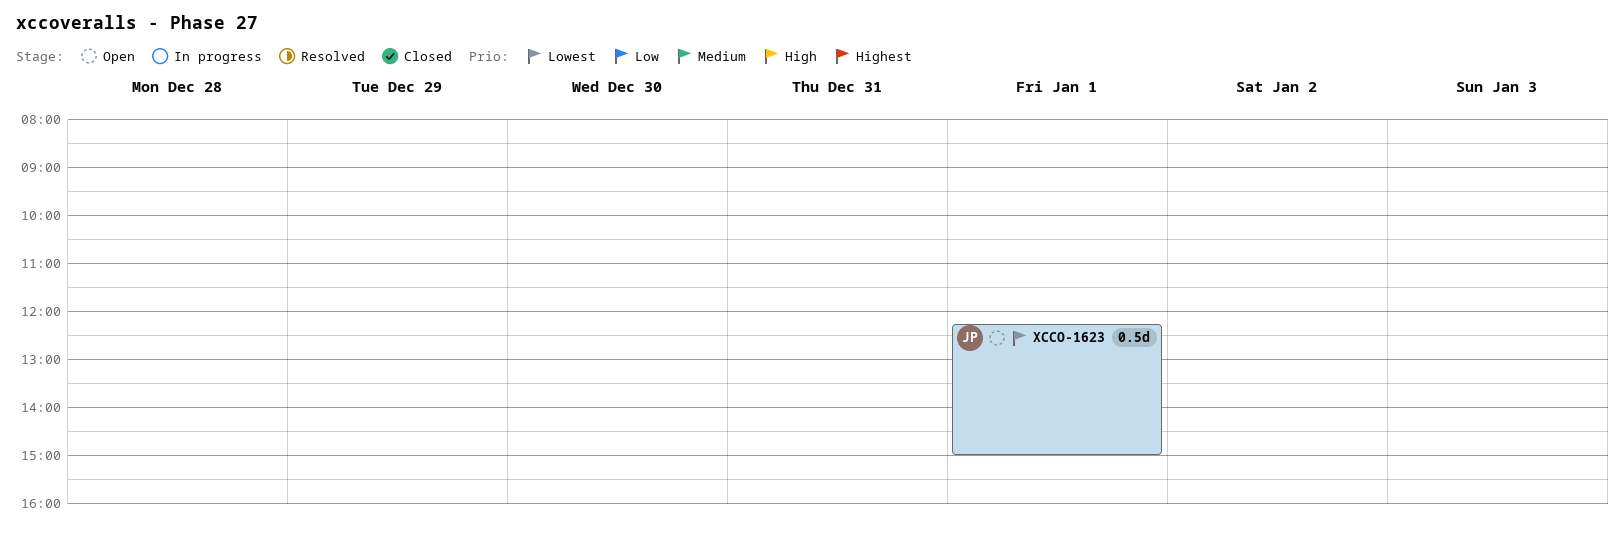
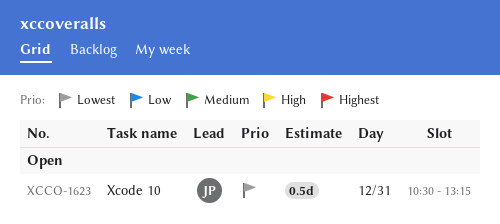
XCCO-1623, day: Jan 1 -> Dec 31
XCCO-1623, begins: 12:15 -> 10:30
XCCO-1623, ends: 15:00 -> 13:15

